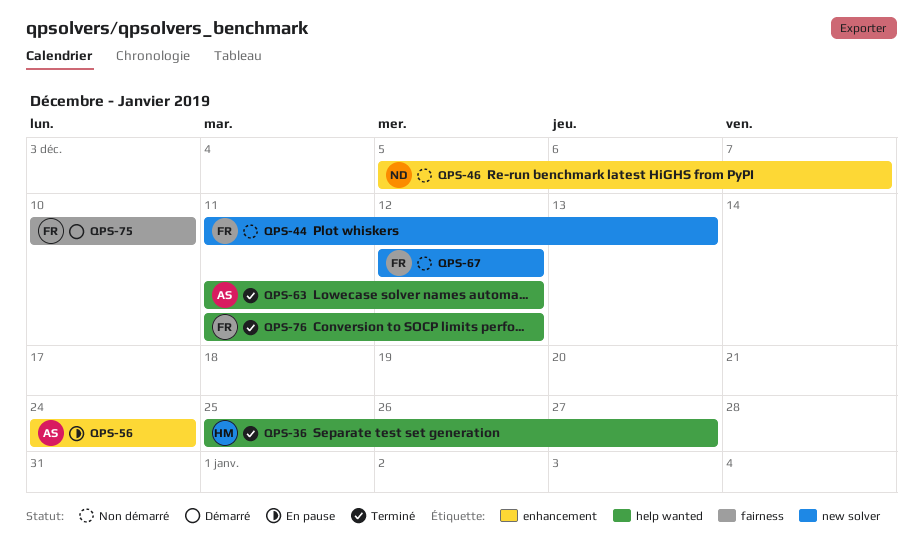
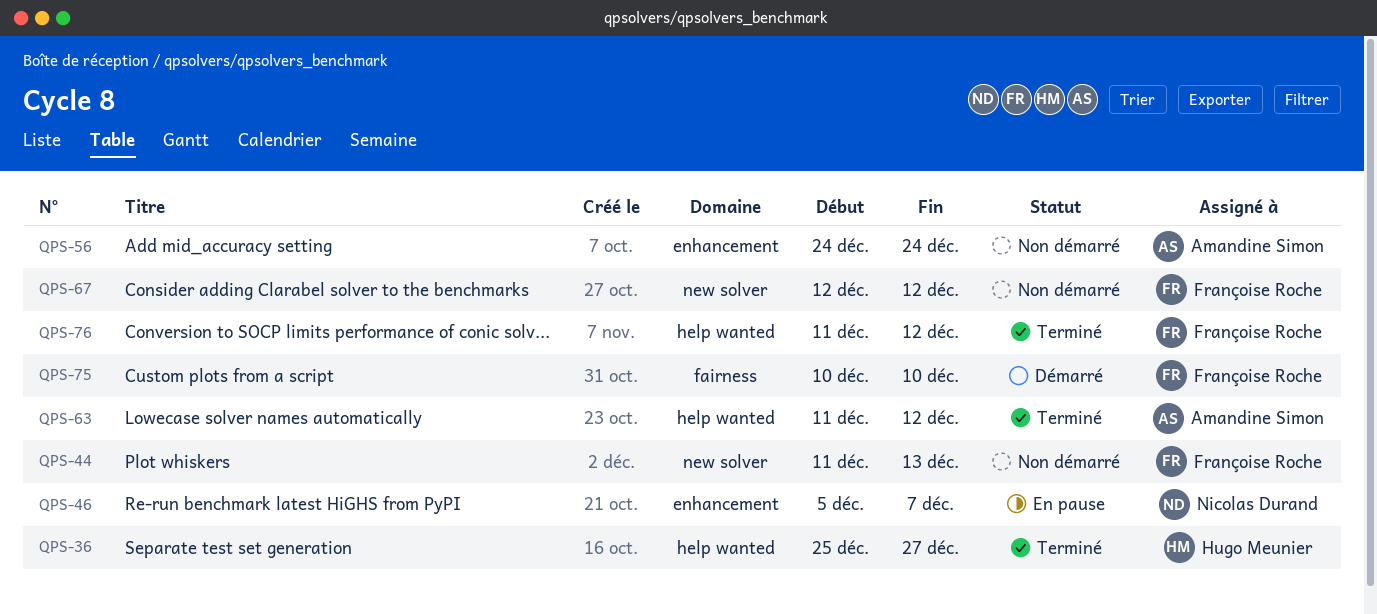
QPS-46, status: Non démarré -> En pause
QPS-56, status: En pause -> Non démarré

